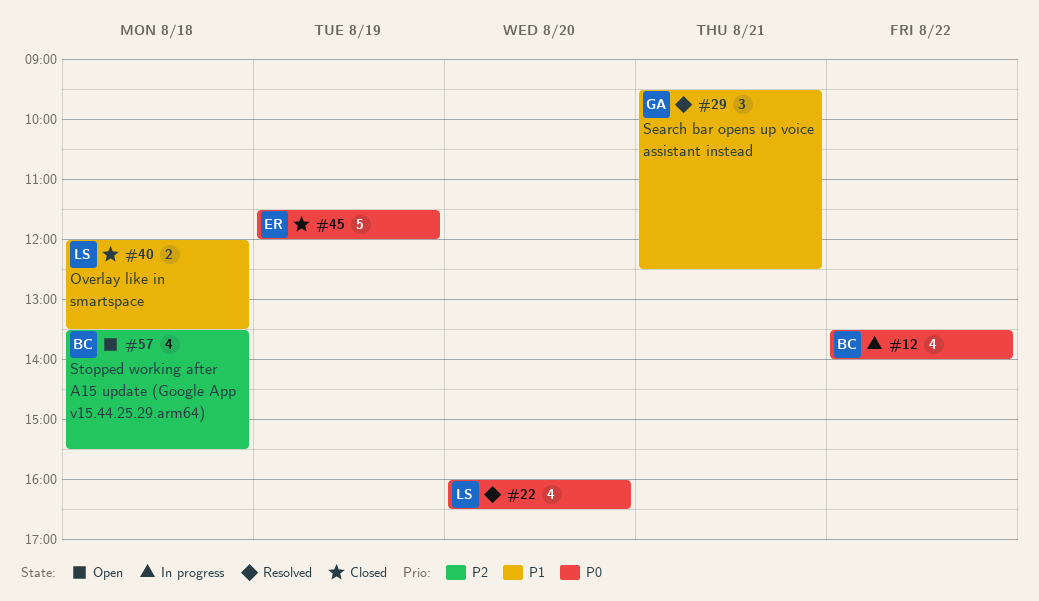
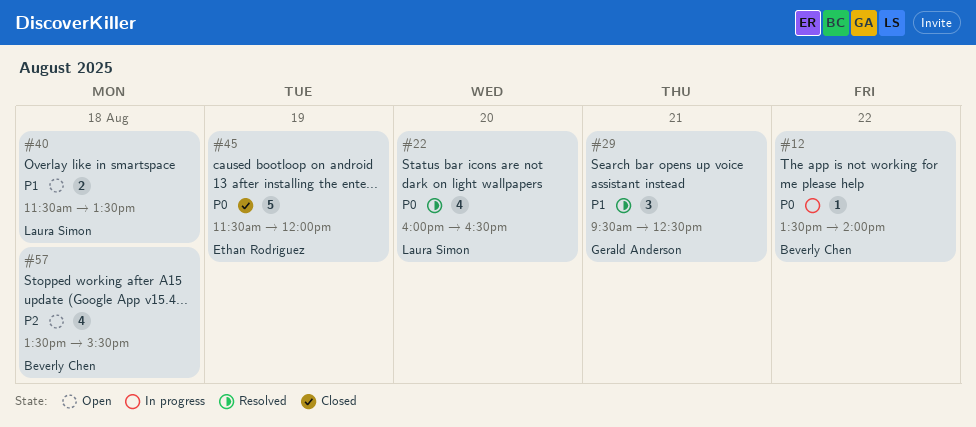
#12, estimate: 4 -> 1
#40, status: Closed -> Open
#40, begins: 12:00 -> 11:30

